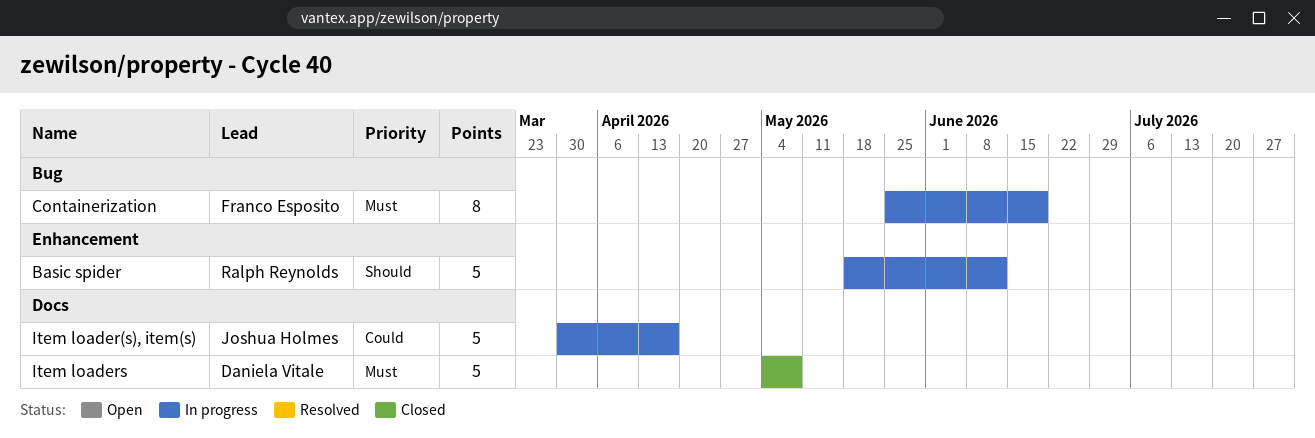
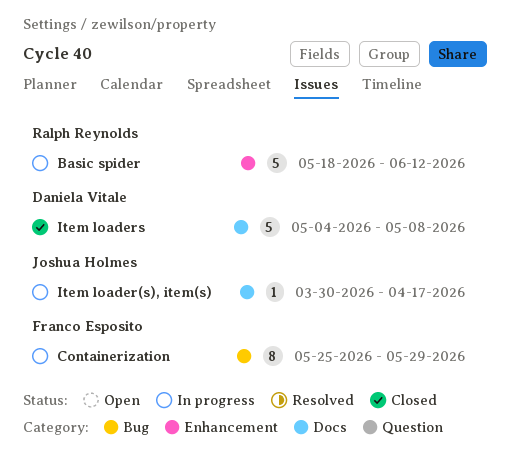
Containerization, due: Jun 19 -> May 29
Item loader(s), item(s), estimate: 5 -> 1

